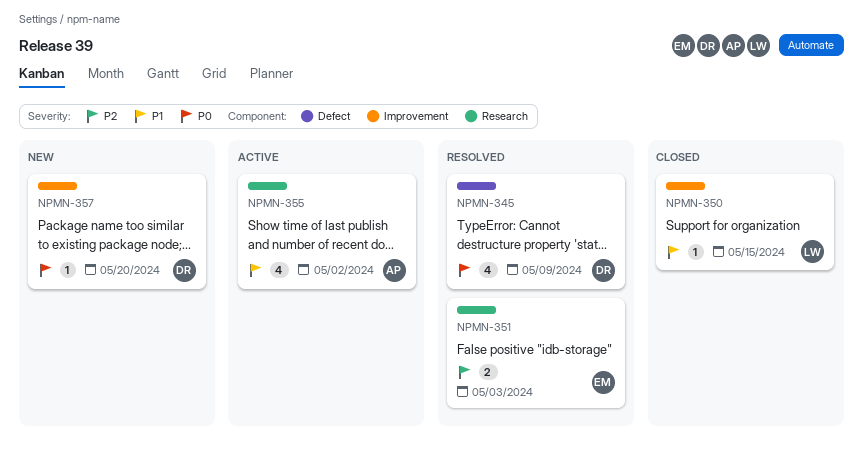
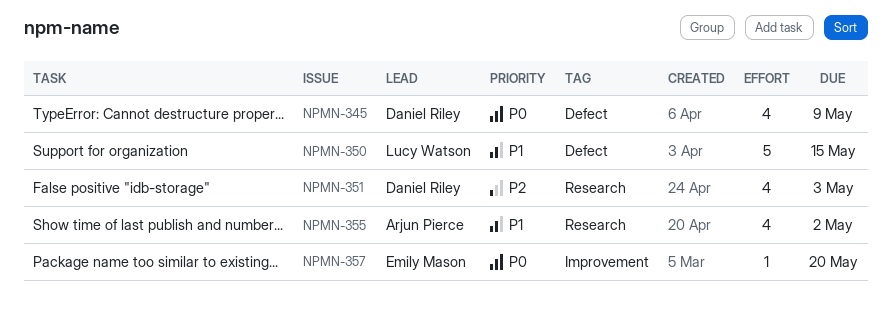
NPMN-350, label: Improvement -> Defect
NPMN-350, estimate: 1 -> 5
NPMN-351, owner: Emily Mason -> Daniel Riley
NPMN-351, estimate: 2 -> 4
NPMN-357, owner: Daniel Riley -> Emily Mason

